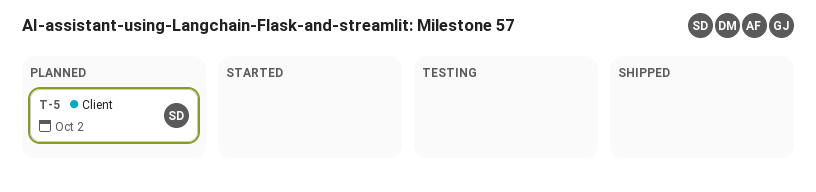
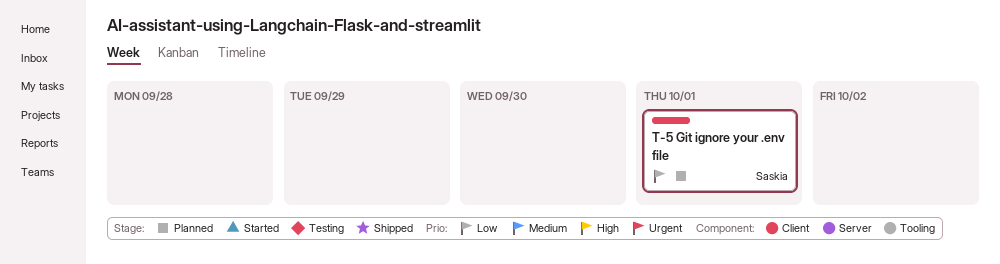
T-5, due: Oct 2 -> Oct 1

